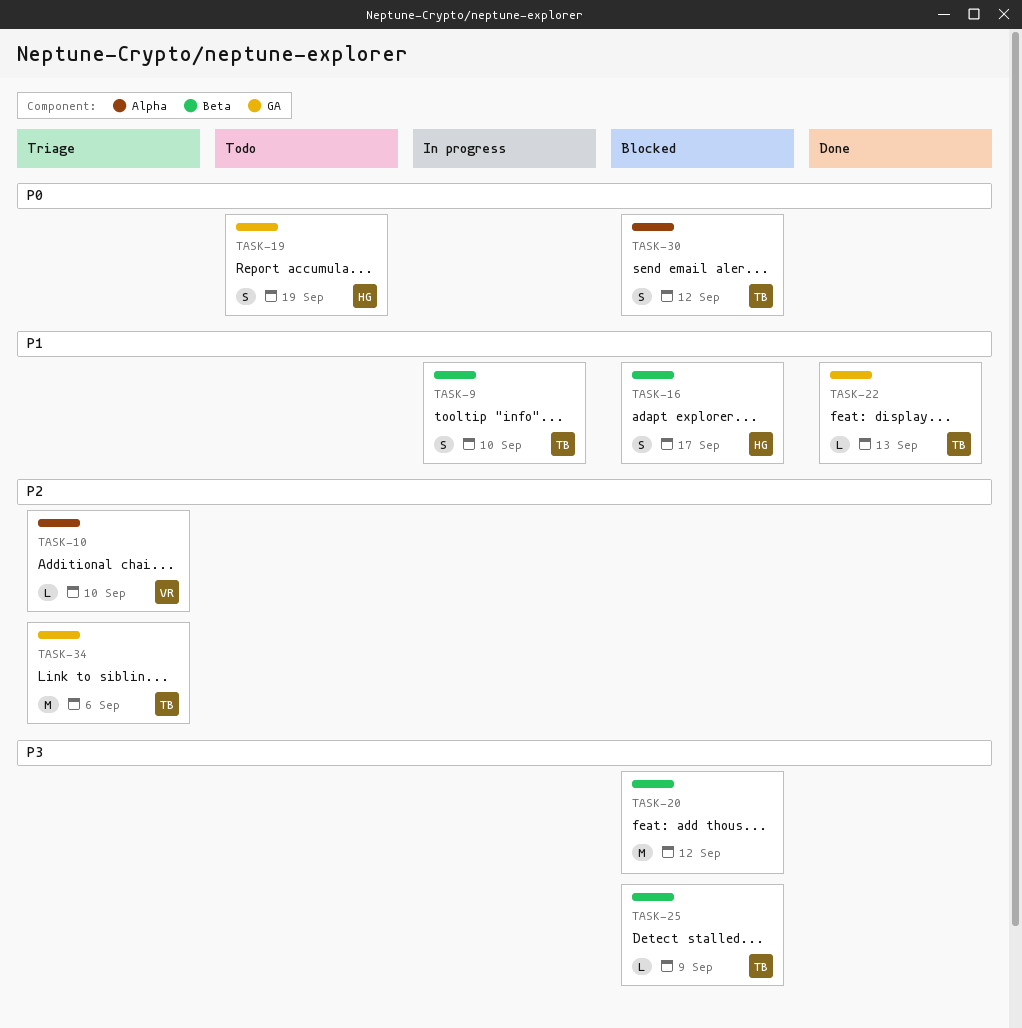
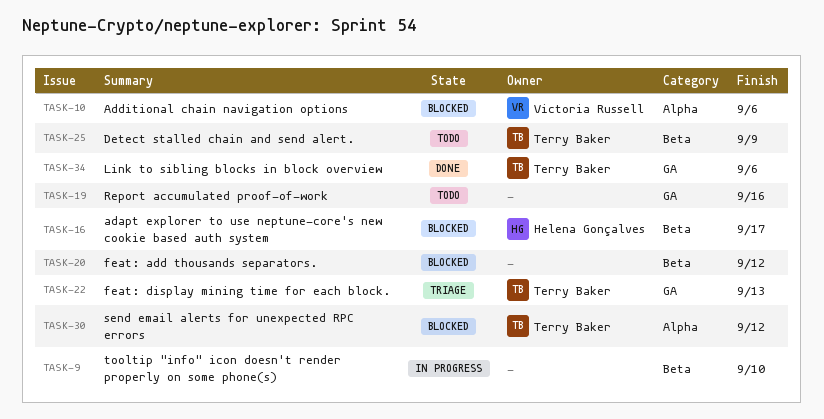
TASK-9, owner: Terry Baker -> none
TASK-10, status: Triage -> Blocked
TASK-10, due: Sep 10 -> Sep 6
TASK-19, owner: Helena Gonçalves -> none
TASK-19, due: Sep 19 -> Sep 16
TASK-22, status: Done -> Triage
TASK-25, status: Blocked -> Todo
TASK-34, status: Triage -> Done

